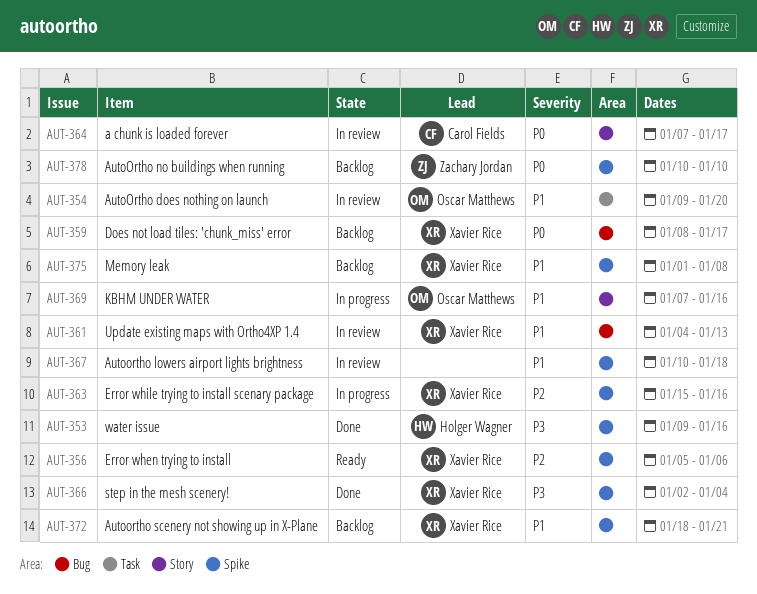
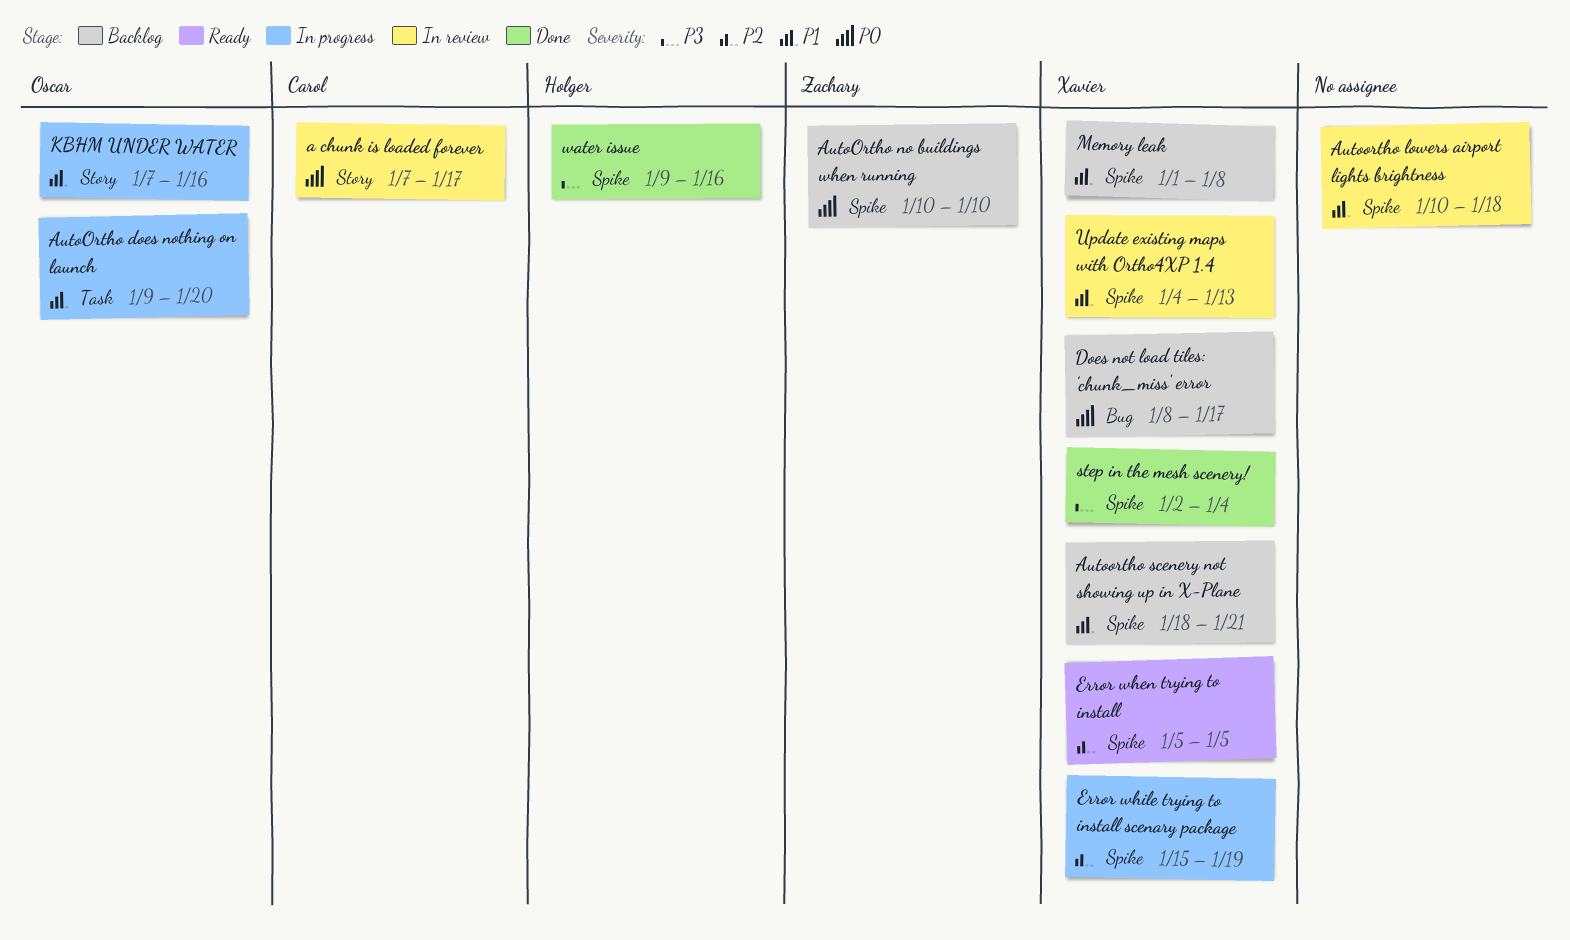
AutoOrtho does nothing on launch, status: In review -> In progress
Error when trying to install, due: Jan 6 -> Jan 5
Error while trying to install scenary package, due: Jan 16 -> Jan 19
Update existing maps with Ortho4XP 1.4, label: Bug -> Spike

